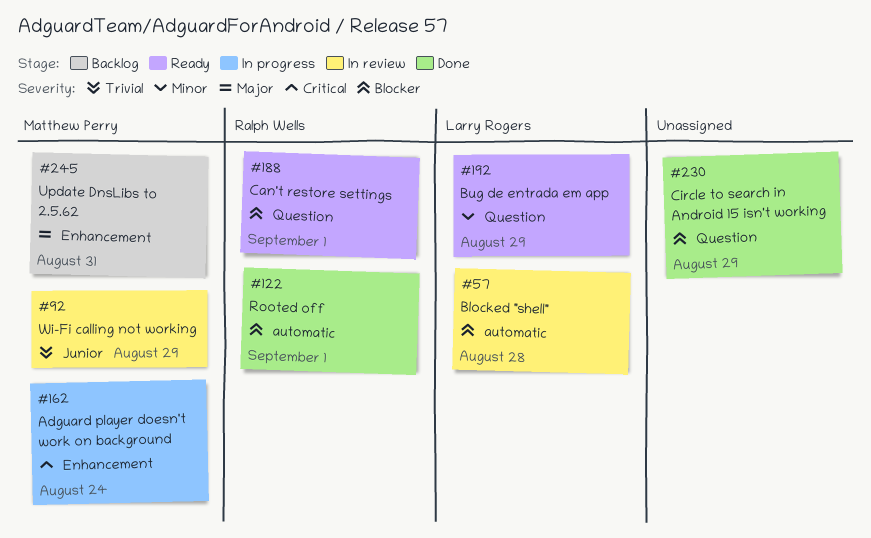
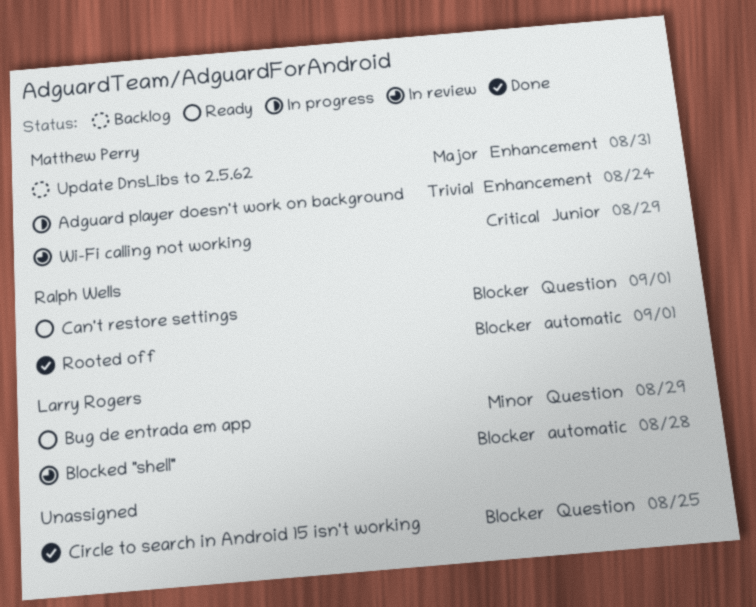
Adguard player doesn't work on background, priority: Critical -> Trivial
Circle to search in Android 15 isn't working, due: Aug 29 -> Aug 25
Wi-Fi calling not working, priority: Trivial -> Critical

